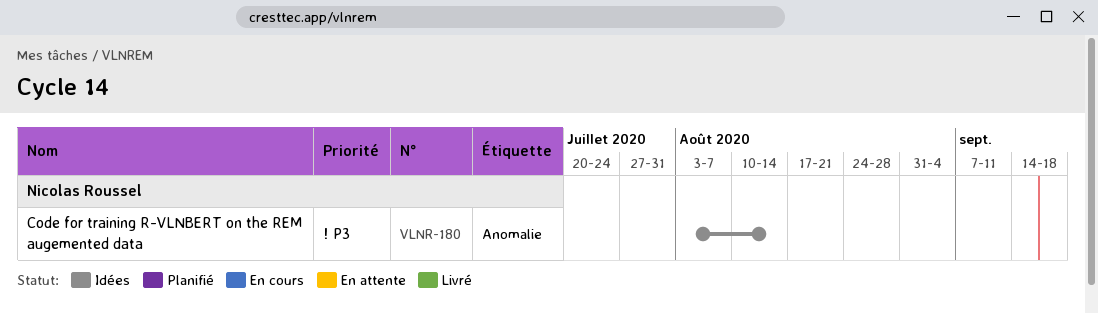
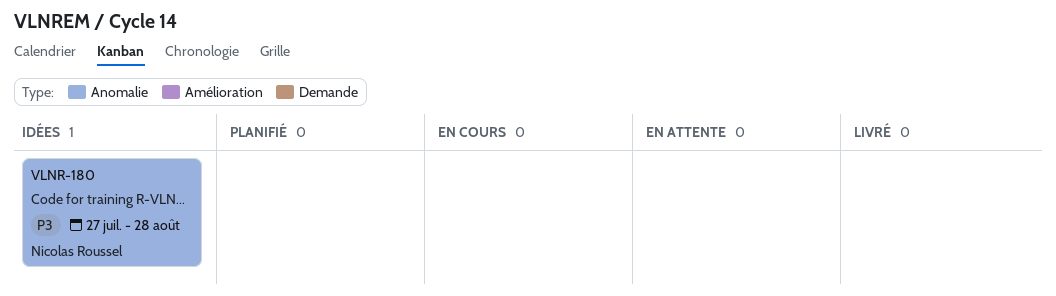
VLNR-180, start: Aug 3 -> Jul 27
VLNR-180, due: Aug 14 -> Aug 28

